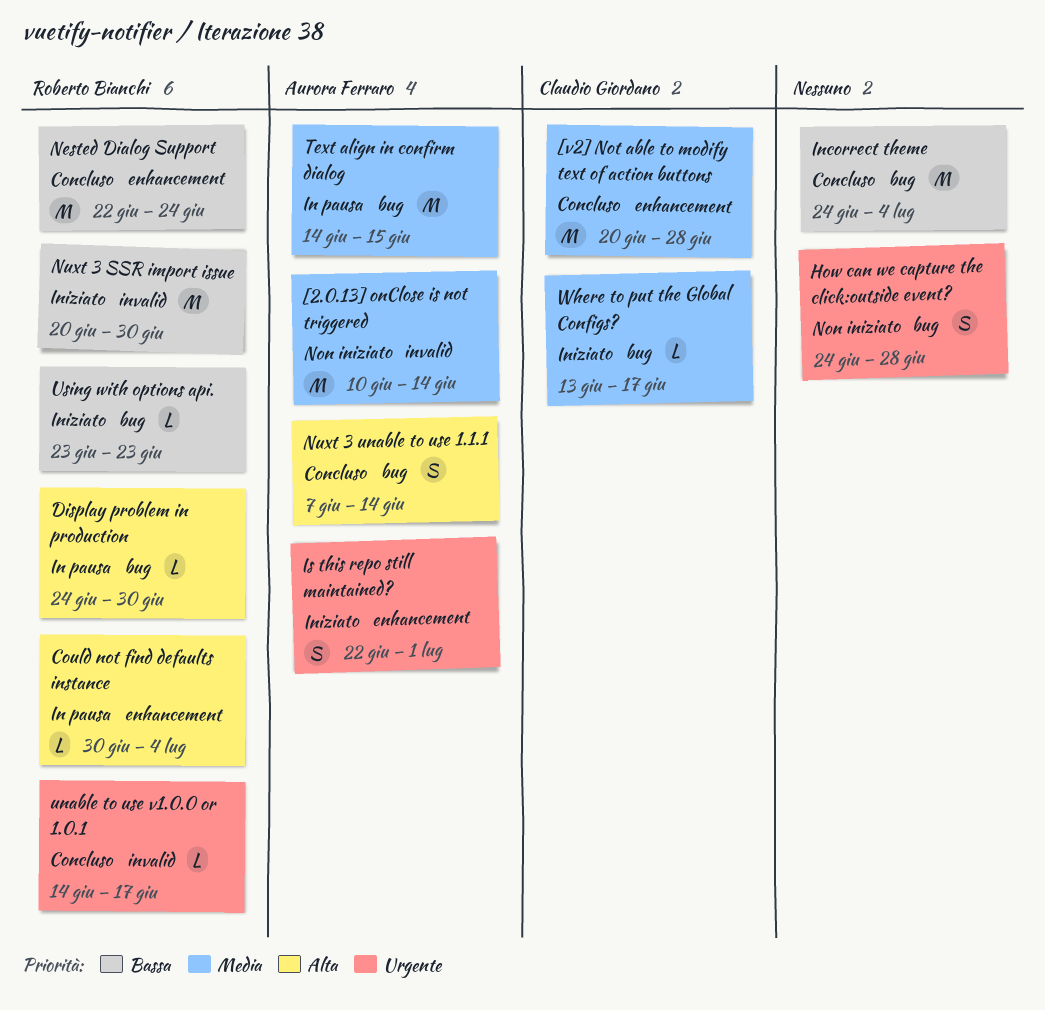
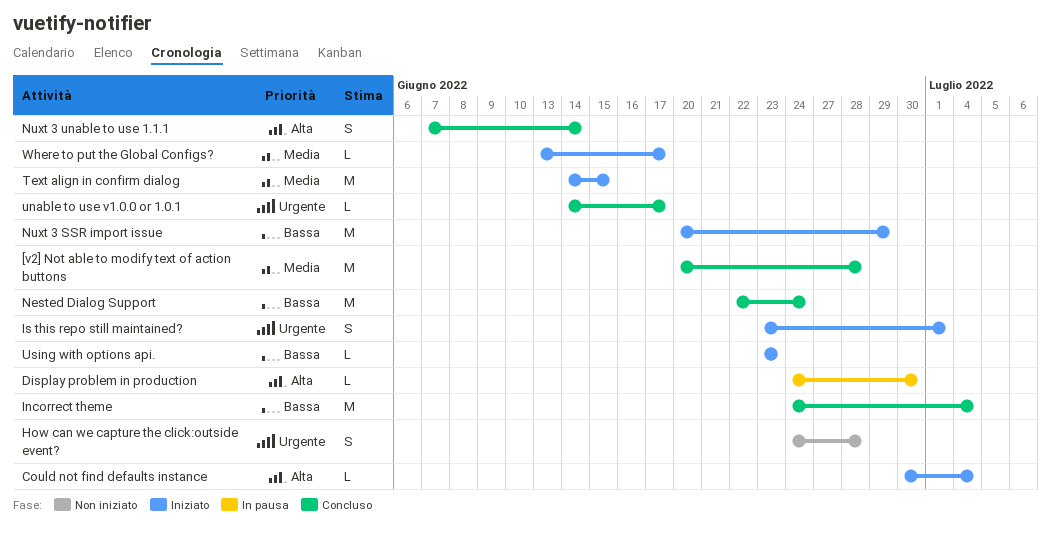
[2.0.13] onClose is not triggered: present -> none
Could not find defaults instance, status: In pausa -> Iniziato
Is this repo still maintained?, start: Jun 22 -> Jun 23
Nuxt 3 SSR import issue, due: Jun 30 -> Jun 29
Text align in confirm dialog, status: In pausa -> Iniziato

